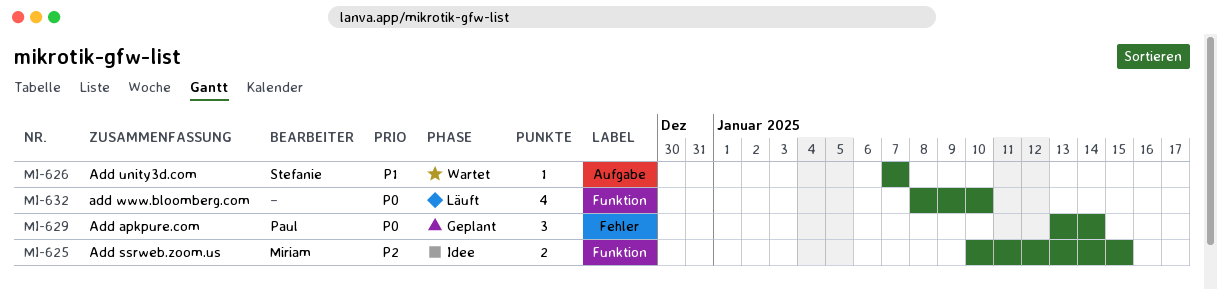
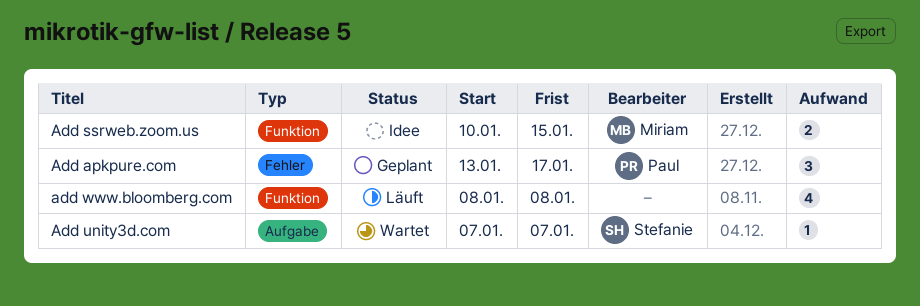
Add apkpure.com, due: Jan 14 -> Jan 17
add www.bloomberg.com, due: Jan 10 -> Jan 8

